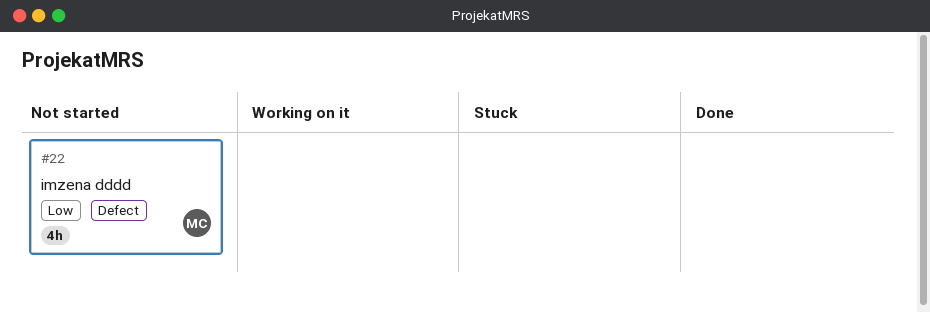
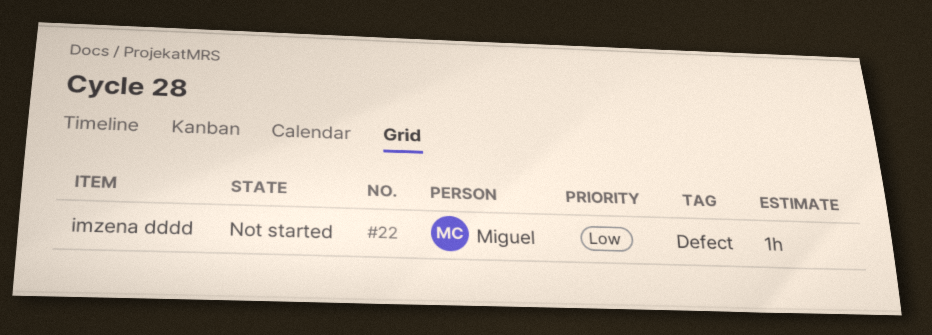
#22, estimate: 4h -> 1h

